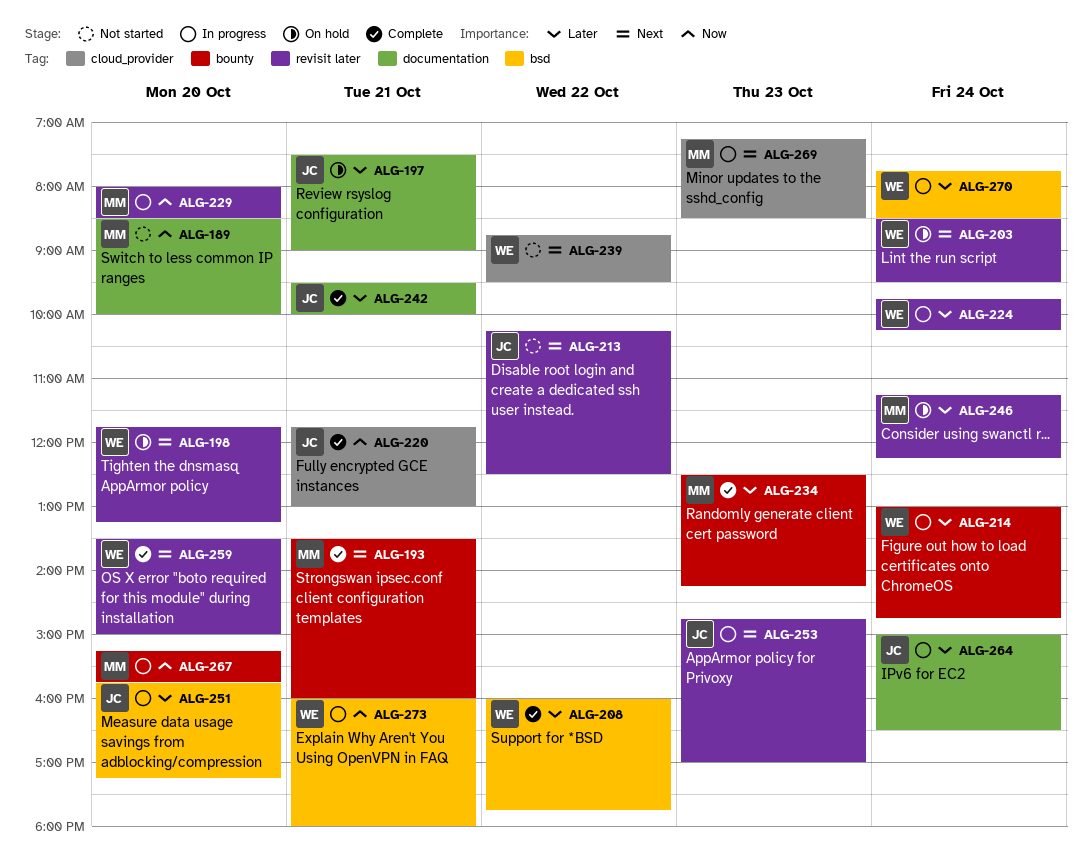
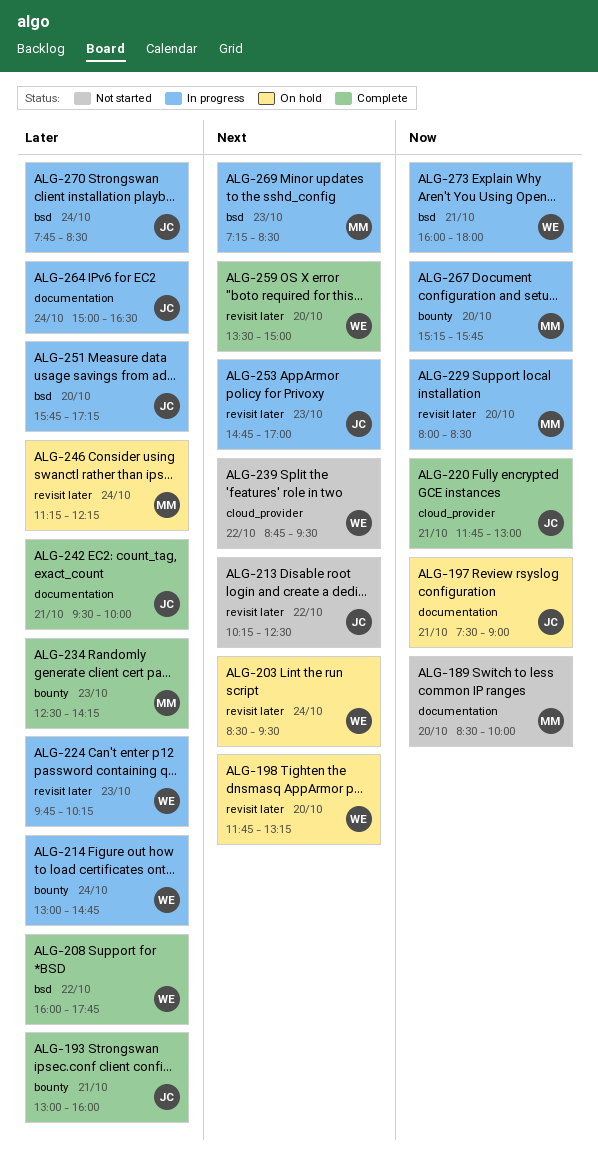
ALG-193, owner: MM -> JC
ALG-193, priority: Next -> Later
ALG-193, begins: 13:30 -> 13:00
ALG-197, priority: Later -> Now
ALG-224, day: Oct 24 -> Oct 23
ALG-269, label: cloud_provider -> bsd
ALG-270, owner: WE -> JC

